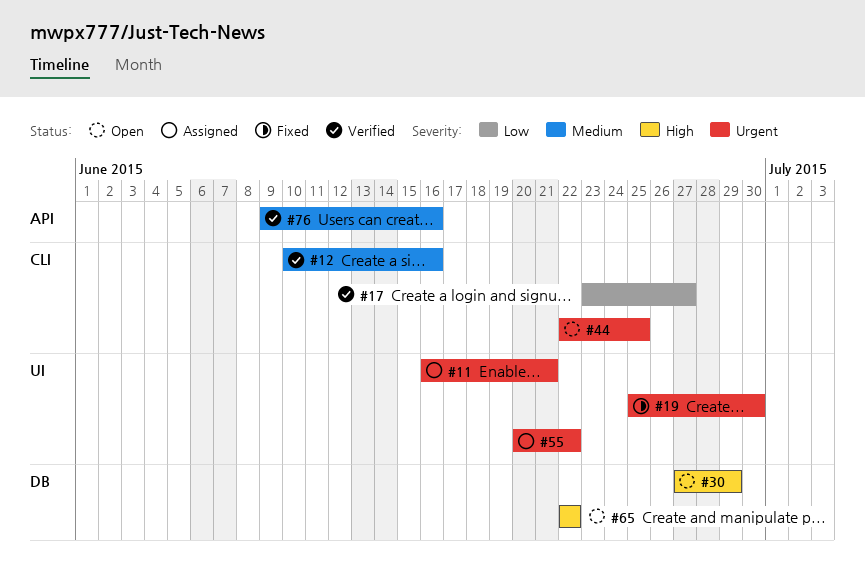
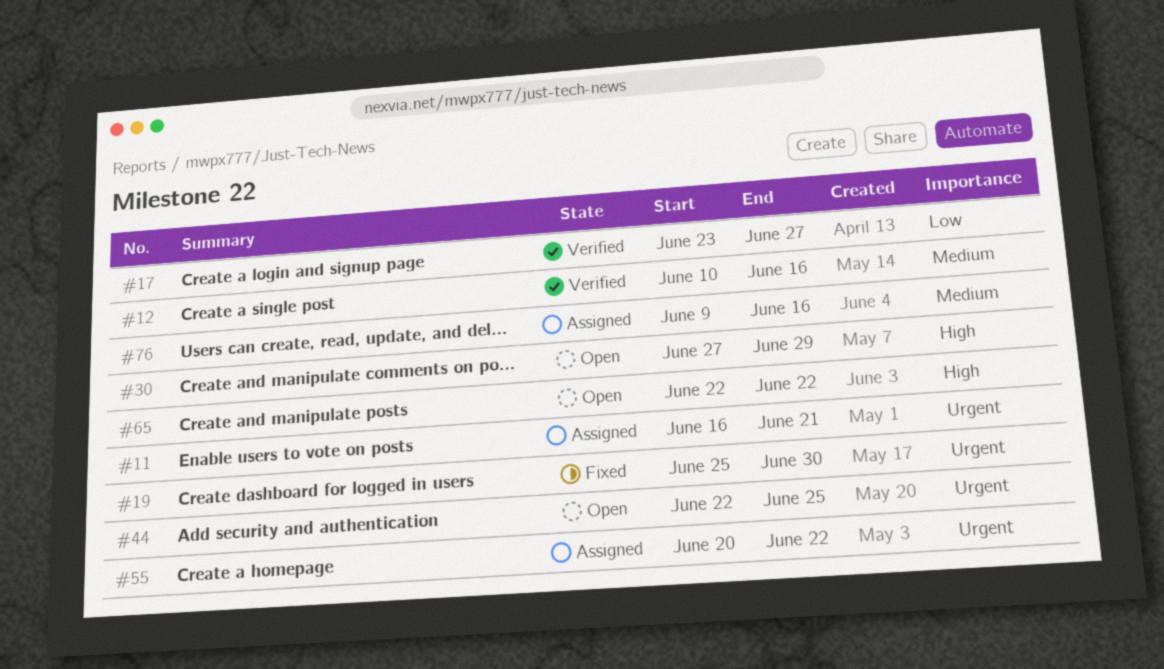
#76, status: Verified -> Assigned

